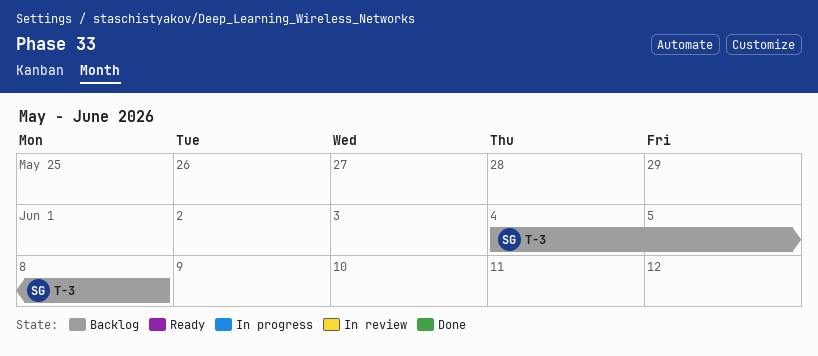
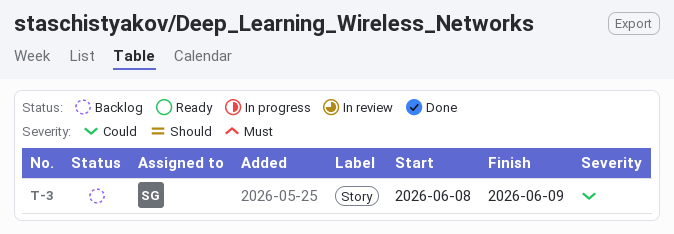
T-3, start: Jun 4 -> Jun 8
T-3, due: Jun 8 -> Jun 9

